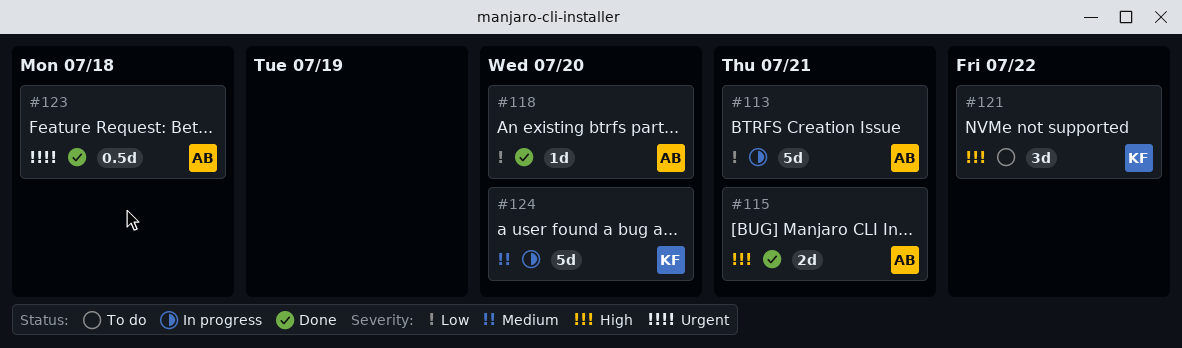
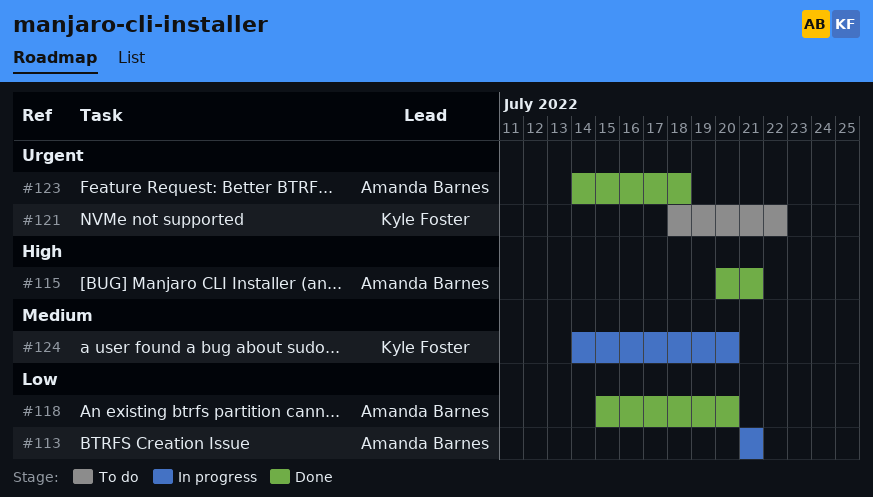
#121, priority: High -> Urgent

